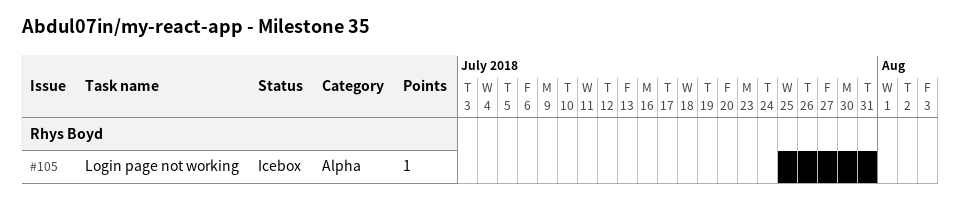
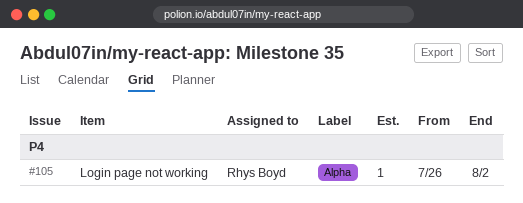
#105, start: Jul 25 -> Jul 26
#105, due: Jul 31 -> Aug 2

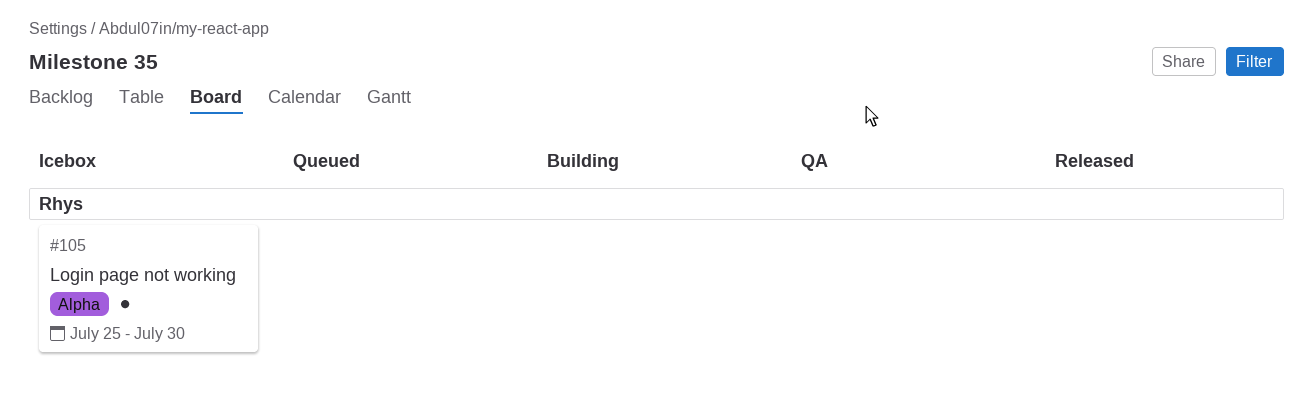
#105, start: Jul 26 -> Jul 25
#105, due: Aug 2 -> Jul 30

